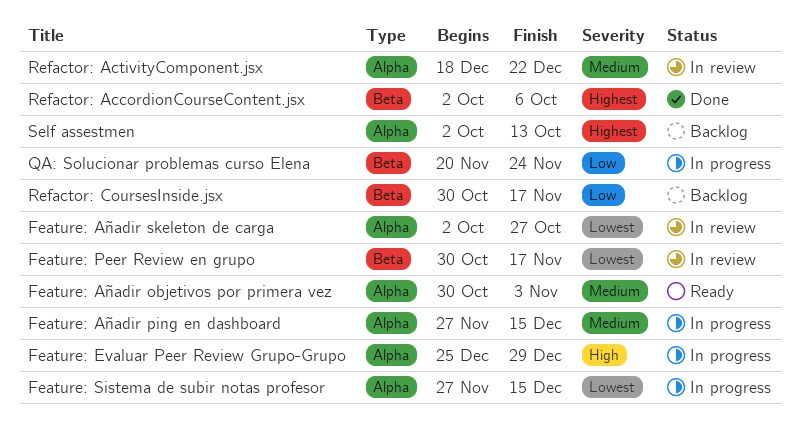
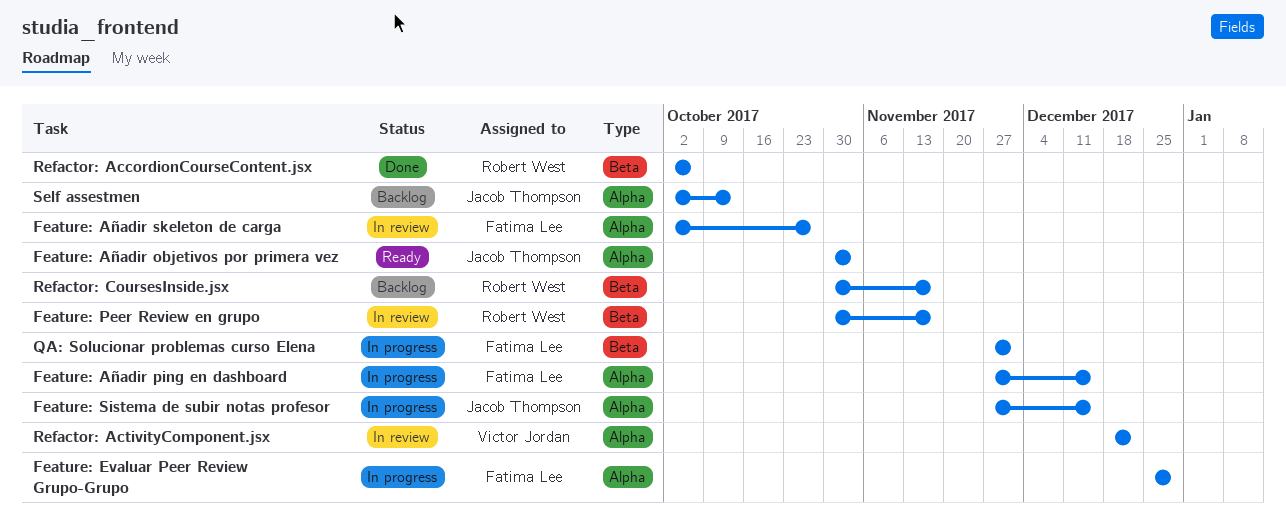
QA: Solucionar problemas curso Elena, start: Nov 20 -> Nov 27
QA: Solucionar problemas curso Elena, due: Nov 24 -> Dec 1

